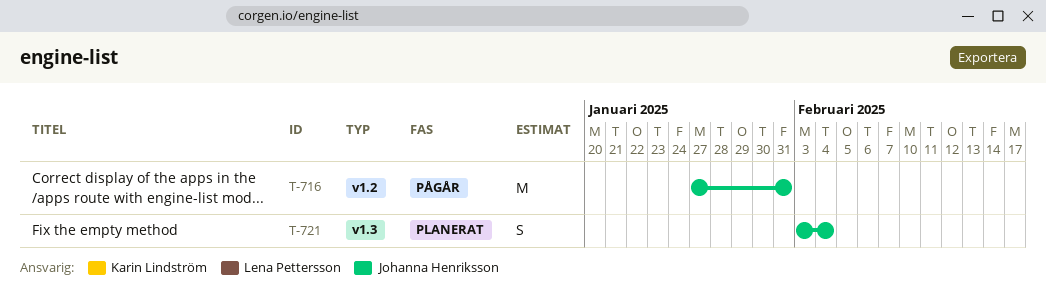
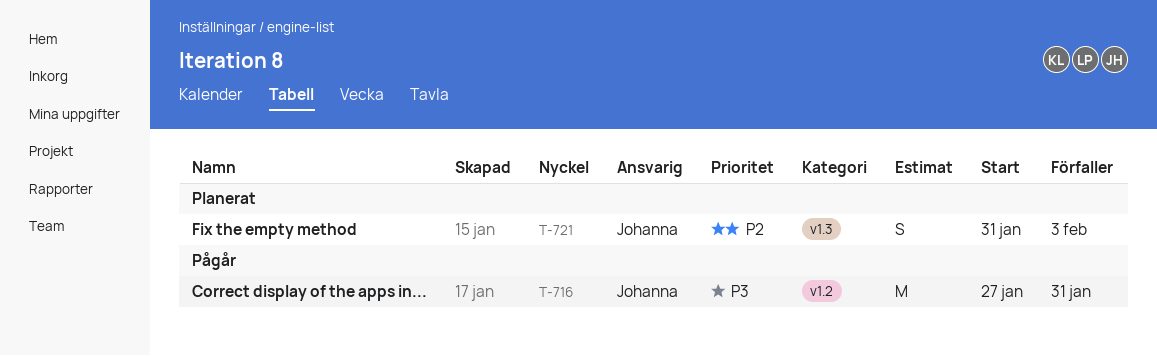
T-721, start: Feb 3 -> Jan 31
T-721, due: Feb 4 -> Feb 3

